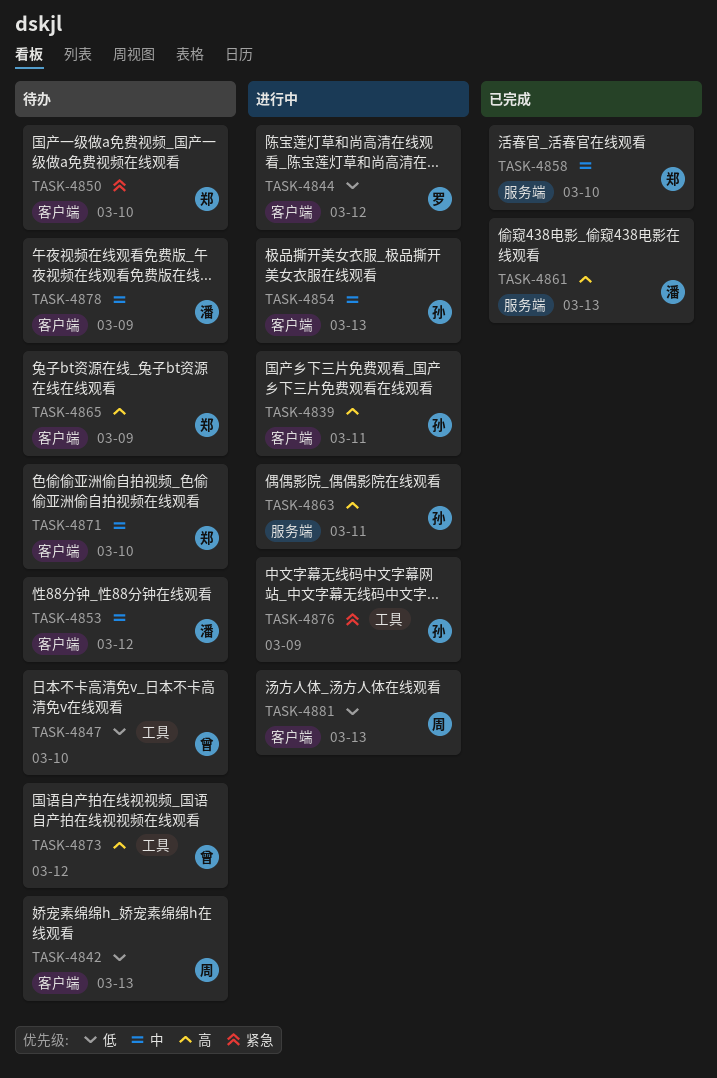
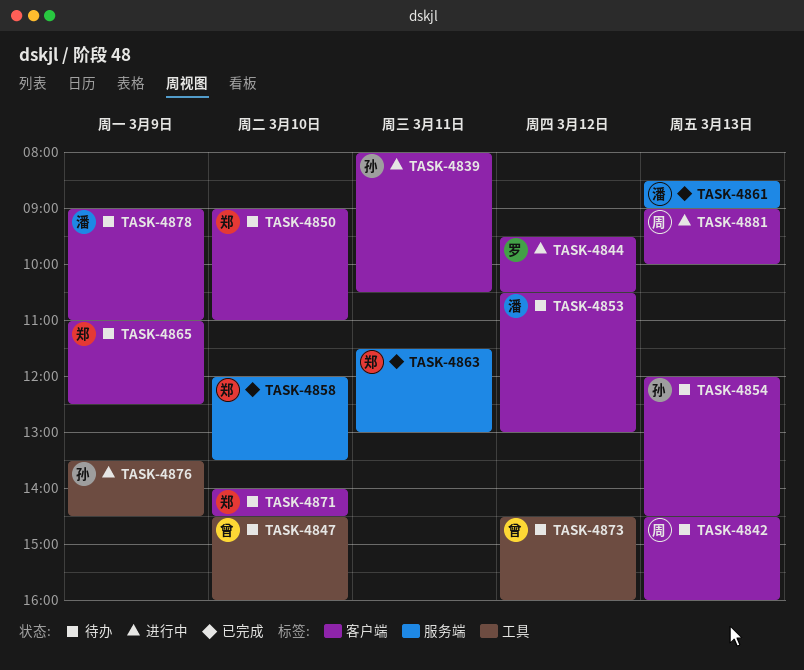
TASK-4854, status: 进行中 -> 待办
TASK-4863, status: 进行中 -> 已完成
TASK-4863, owner: 孙 -> 郑

